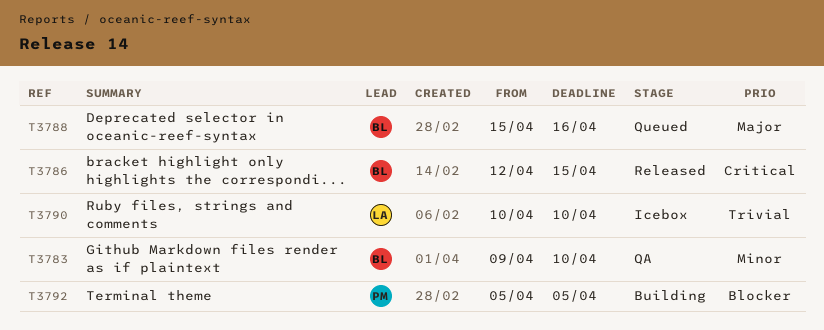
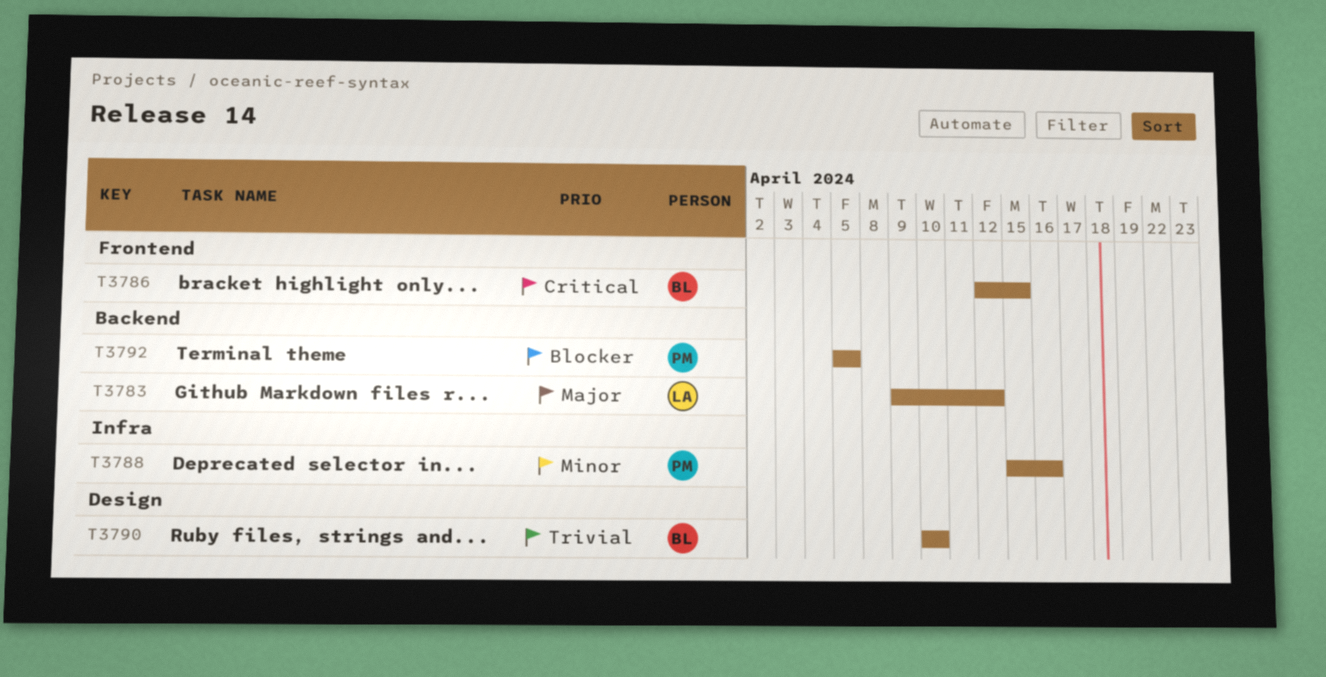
T3783, owner: BL -> LA
T3783, priority: Minor -> Major
T3783, due: Apr 10 -> Apr 12
T3788, owner: BL -> PM
T3788, priority: Major -> Minor
T3790, owner: LA -> BL

